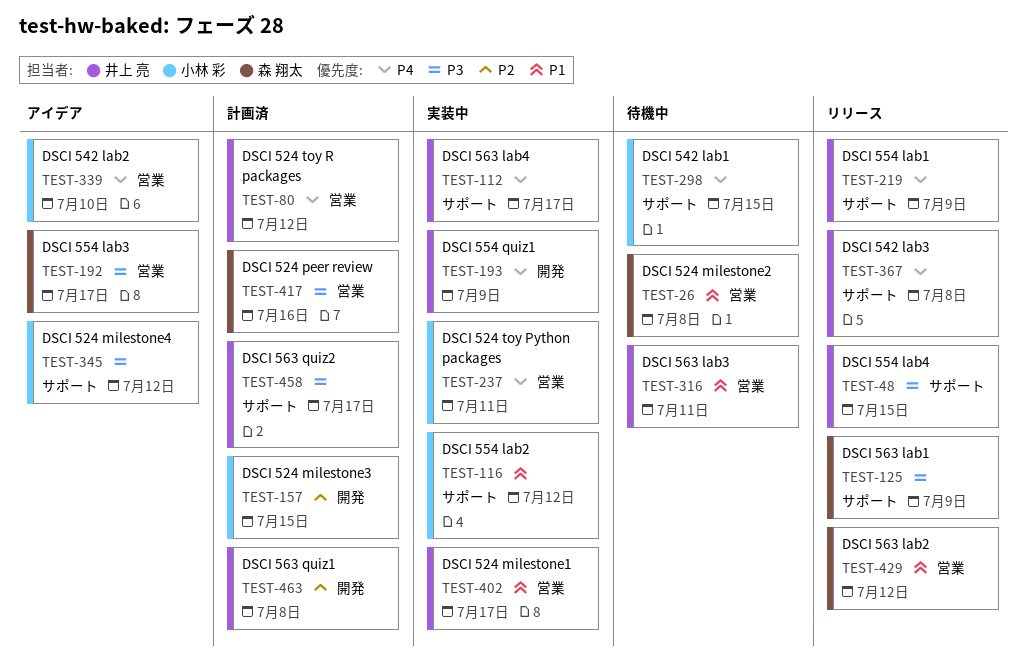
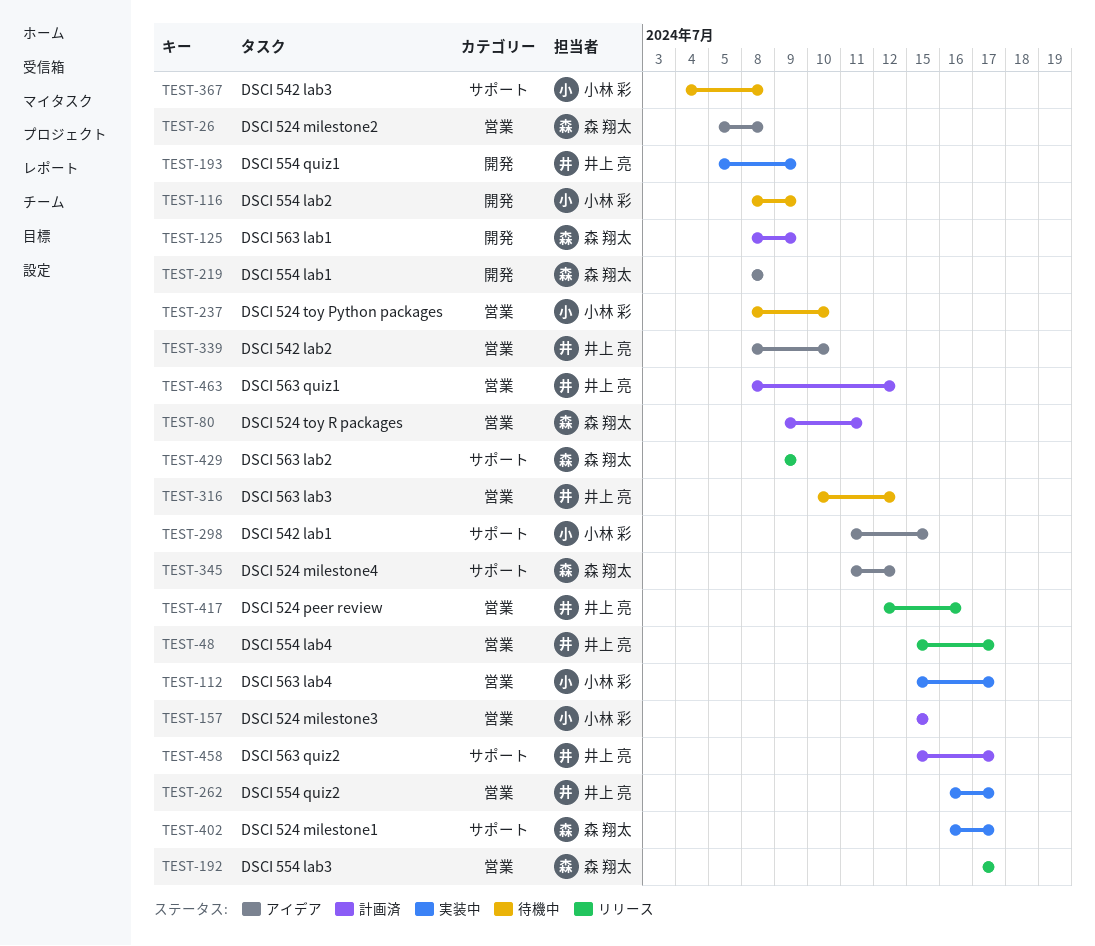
TEST-26, status: 待機中 -> アイデア
TEST-48, label: サポート -> 営業
TEST-48, due: Jul 15 -> Jul 17
TEST-80, owner: 井上 亮 -> 森 翔太
TEST-80, due: Jul 12 -> Jul 11
TEST-112, owner: 井上 亮 -> 小林 彩
TEST-112, label: サポート -> 営業
TEST-116, status: 実装中 -> 待機中
TEST-116, label: サポート -> 開発
TEST-116, due: Jul 12 -> Jul 9
TEST-125, status: リリース -> 計画済
TEST-125, label: サポート -> 開発
TEST-157, label: 開発 -> 営業
TEST-192, status: アイデア -> リリース
TEST-219, status: リリース -> アイデア
TEST-219, owner: 井上 亮 -> 森 翔太
TEST-219, label: サポート -> 開発
TEST-219, due: Jul 9 -> Jul 8
TEST-237, status: 実装中 -> 待機中
TEST-237, due: Jul 11 -> Jul 10
TEST-262: none -> present
TEST-298, status: 待機中 -> アイデア
TEST-316, due: Jul 11 -> Jul 12
TEST-339, owner: 小林 彩 -> 井上 亮
TEST-345, owner: 小林 彩 -> 森 翔太
TEST-367, status: リリース -> 待機中
TEST-367, owner: 井上 亮 -> 小林 彩
TEST-402, owner: 井上 亮 -> 森 翔太
TEST-402, label: 営業 -> サポート
TEST-417, status: 計画済 -> リリース
TEST-417, owner: 森 翔太 -> 井上 亮
TEST-429, label: 営業 -> サポート
TEST-429, due: Jul 12 -> Jul 9
TEST-463, label: 開発 -> 営業
TEST-463, due: Jul 8 -> Jul 12

